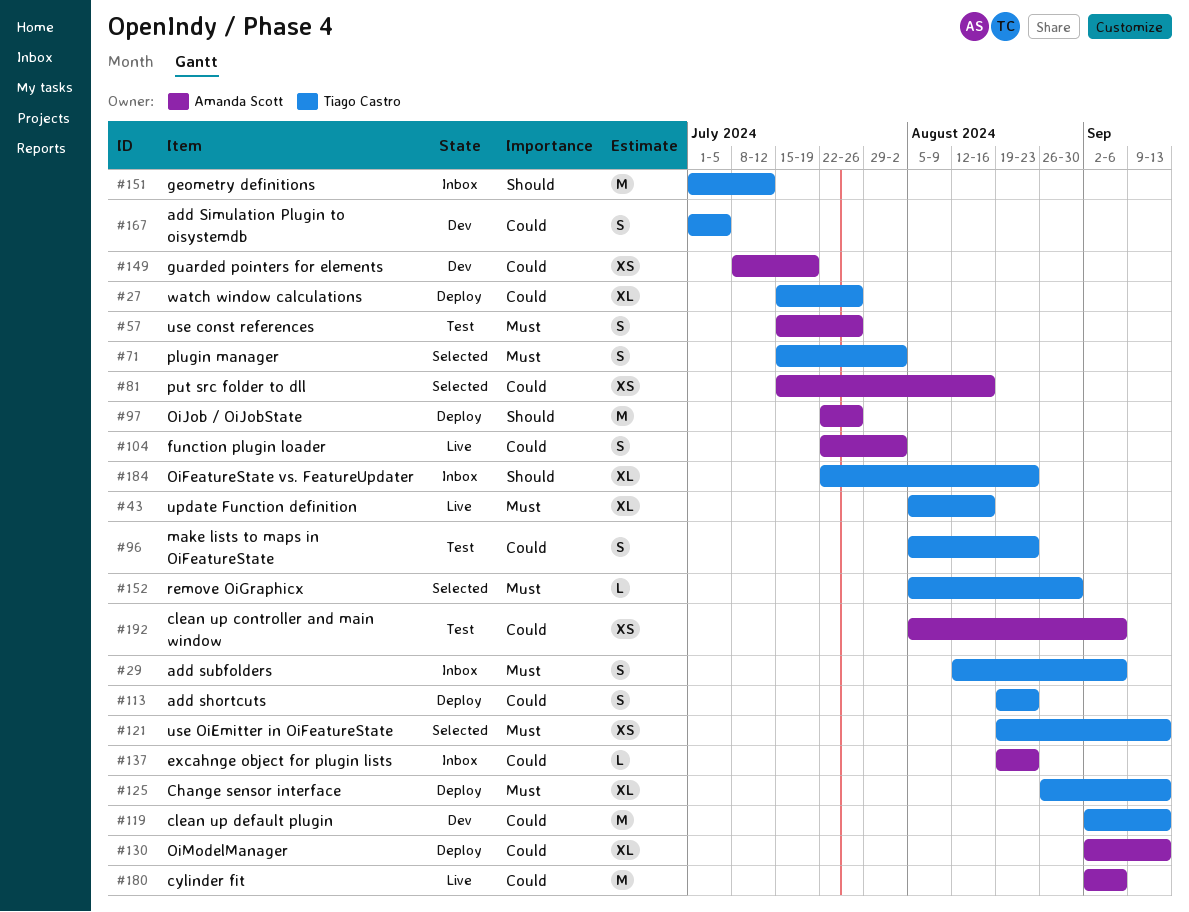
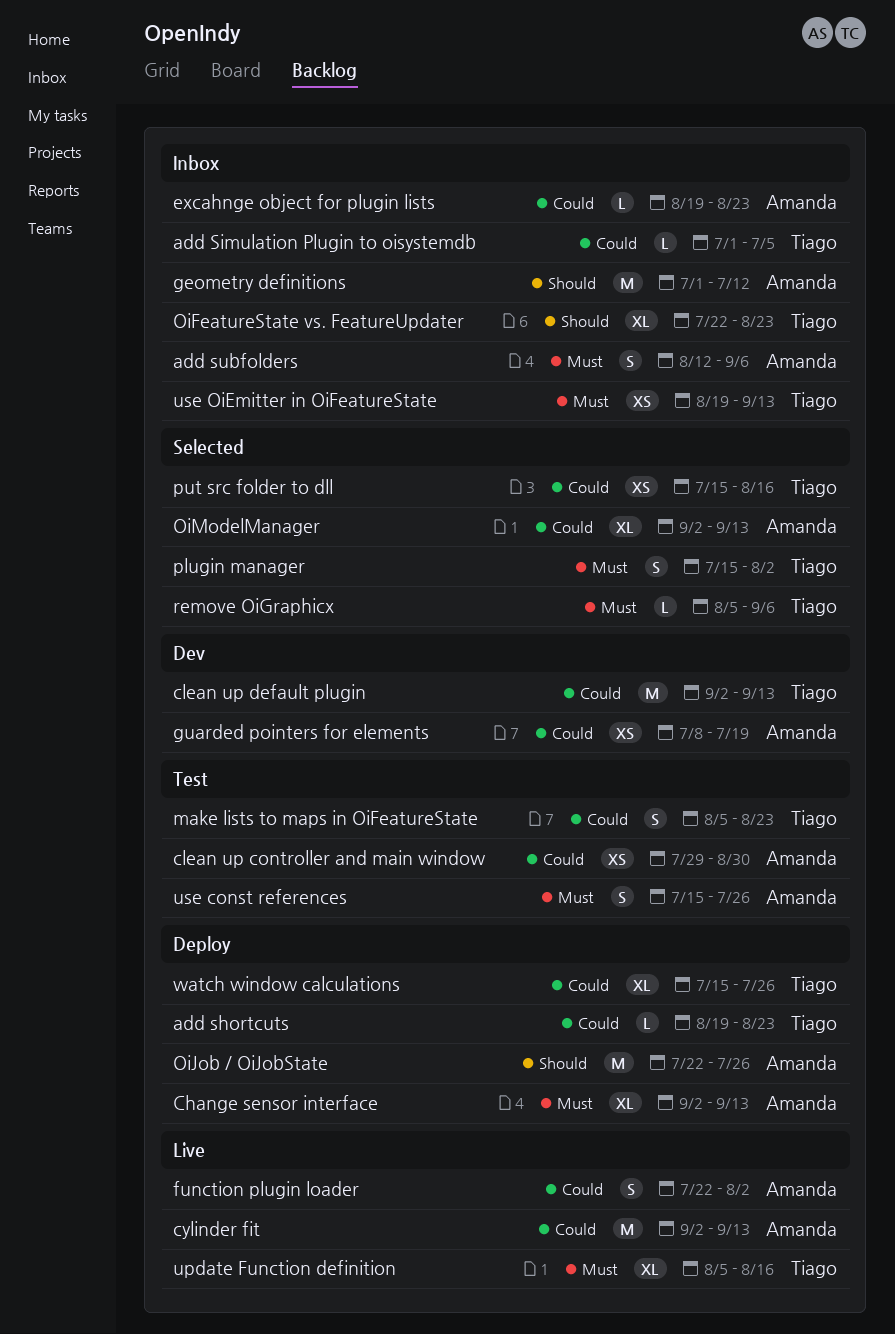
add shortcuts, estimate: S -> L
add Simulation Plugin to oisystemdb, status: Dev -> Inbox
add Simulation Plugin to oisystemdb, estimate: S -> L
add subfolders, owner: Tiago Castro -> Amanda Scott
Change sensor interface, owner: Tiago Castro -> Amanda Scott
Change sensor interface, start: Aug 26 -> Sep 2
clean up controller and main window, start: Aug 5 -> Jul 29
clean up controller and main window, due: Sep 6 -> Aug 30
cylinder fit, due: Sep 6 -> Sep 13
geometry definitions, owner: Tiago Castro -> Amanda Scott
OiModelManager, status: Deploy -> Selected
put src folder to dll, owner: Amanda Scott -> Tiago Castro
remove OiGraphicx, due: Aug 30 -> Sep 6
use OiEmitter in OiFeatureState, status: Selected -> Inbox

